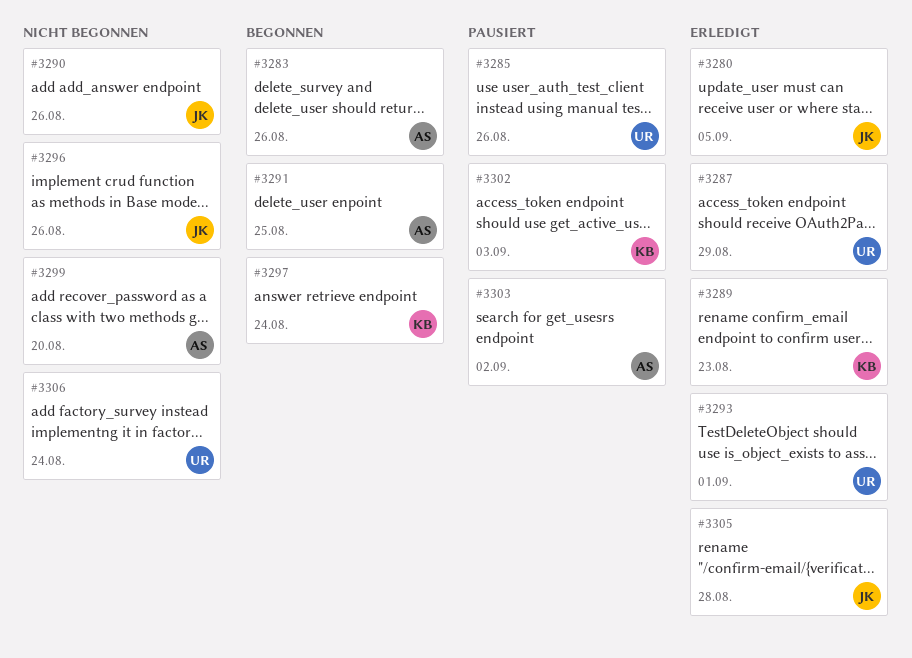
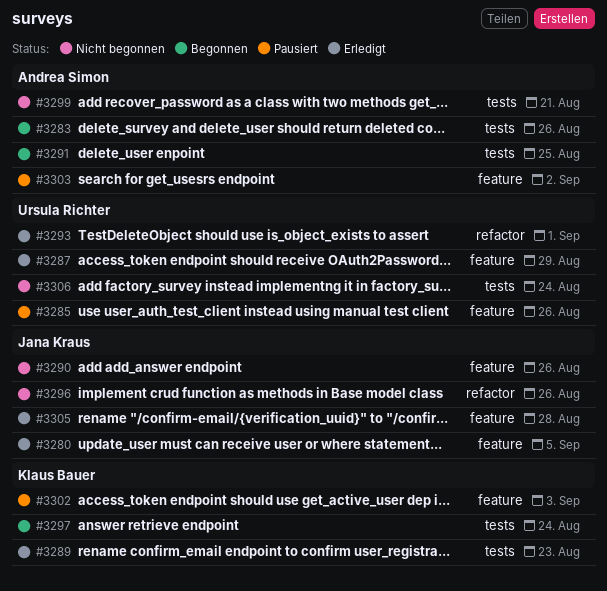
#3299, due: Aug 20 -> Aug 21

